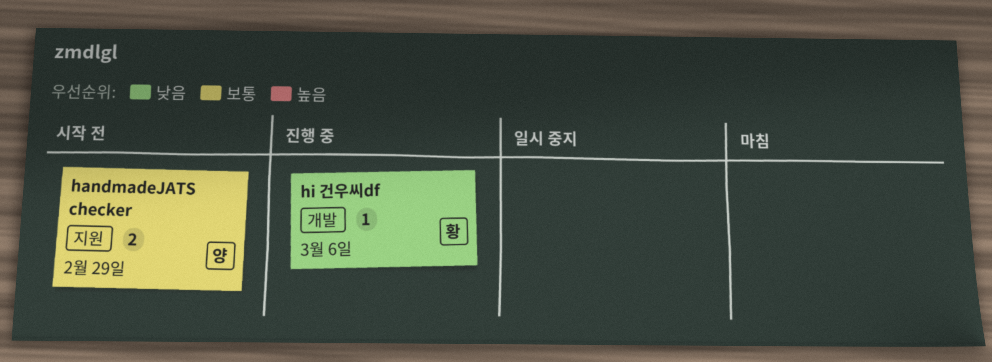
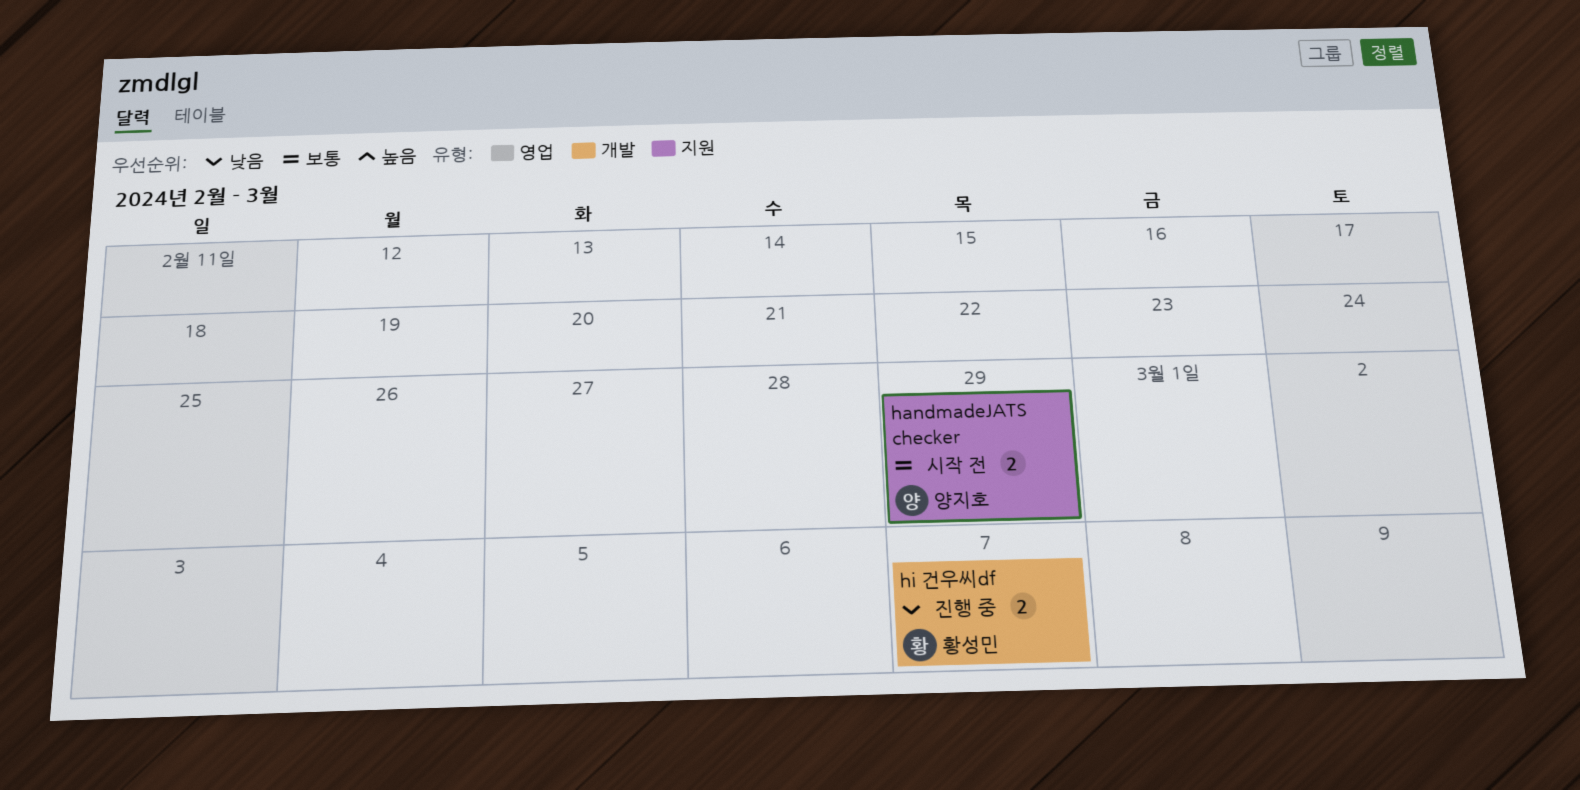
hi 건우씨df, estimate: 1 -> 2
hi 건우씨df, due: Mar 6 -> Mar 7

